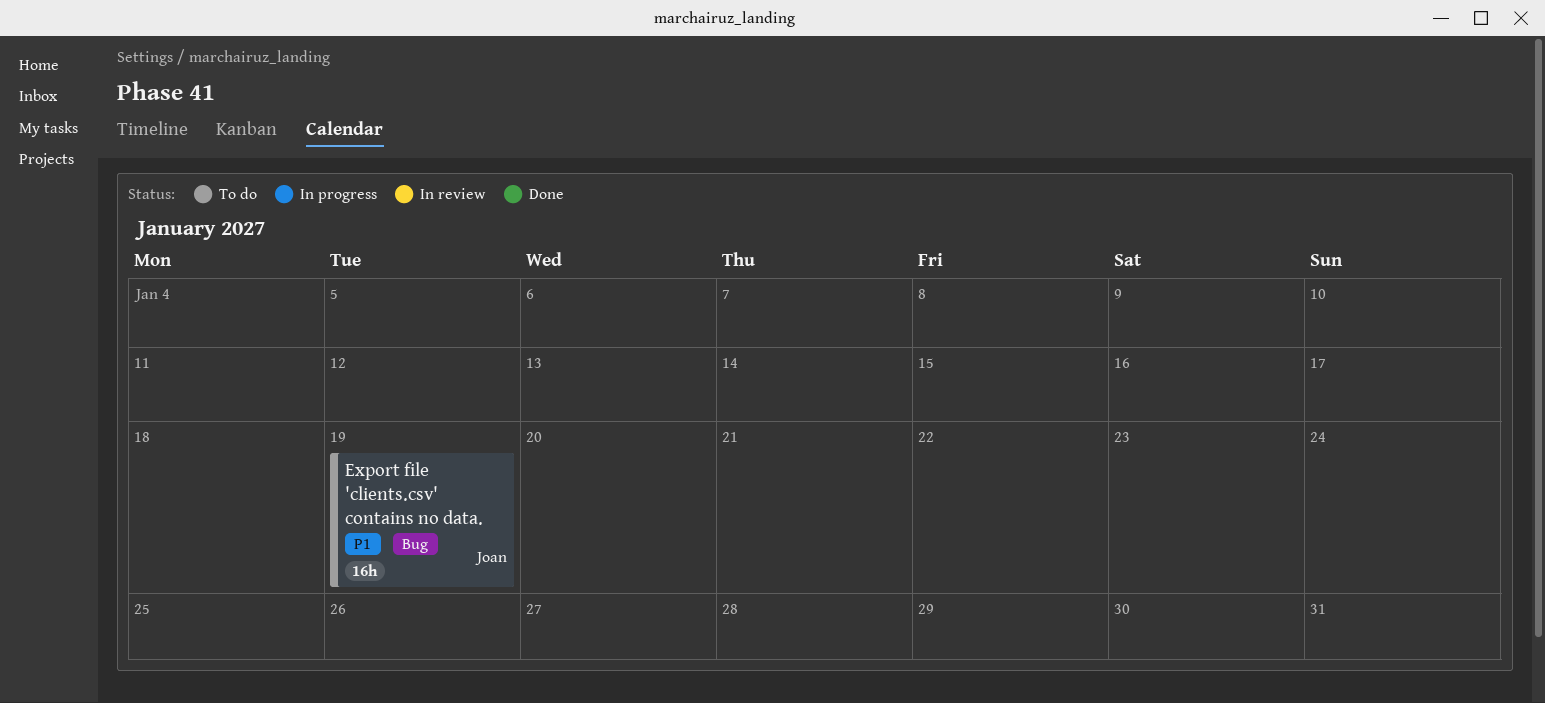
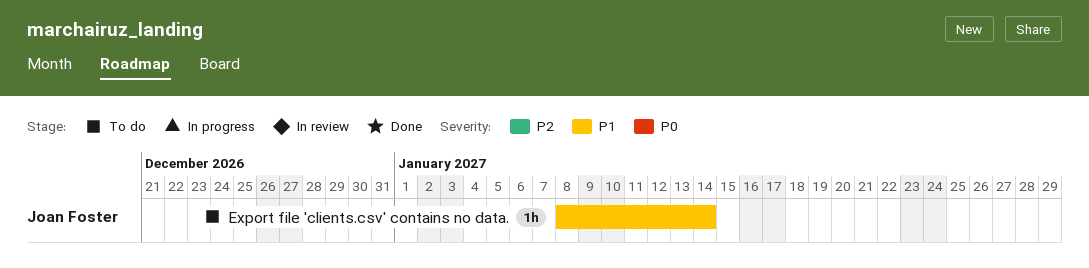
Export file 'clients.csv' contains no data., estimate: 16h -> 1h
Export file 'clients.csv' contains no data., due: Jan 19 -> Jan 14

